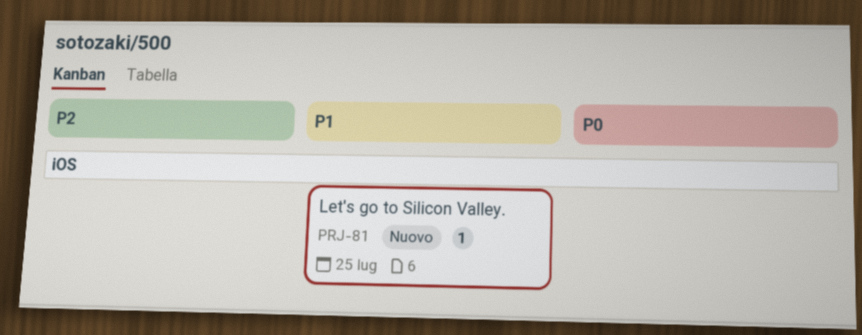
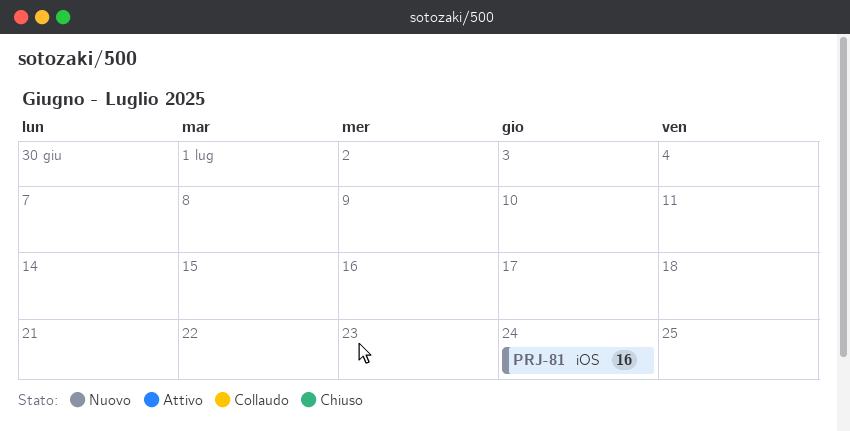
PRJ-81, estimate: 1 -> 16
PRJ-81, due: Jul 25 -> Jul 24

